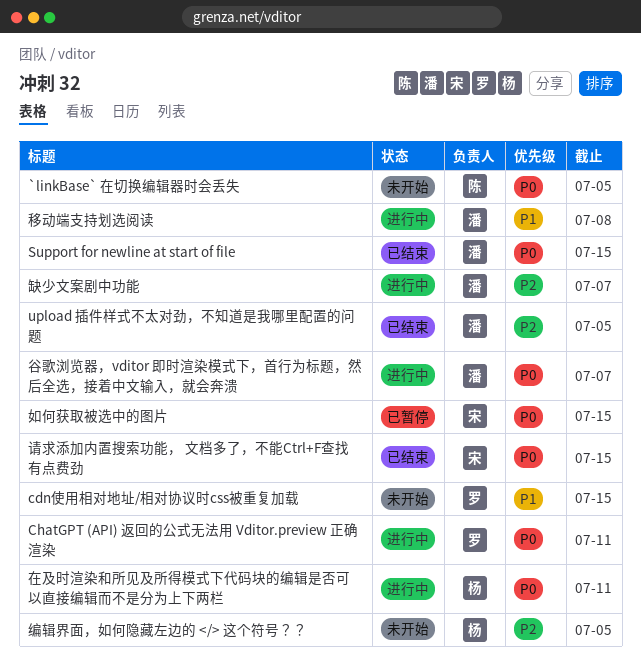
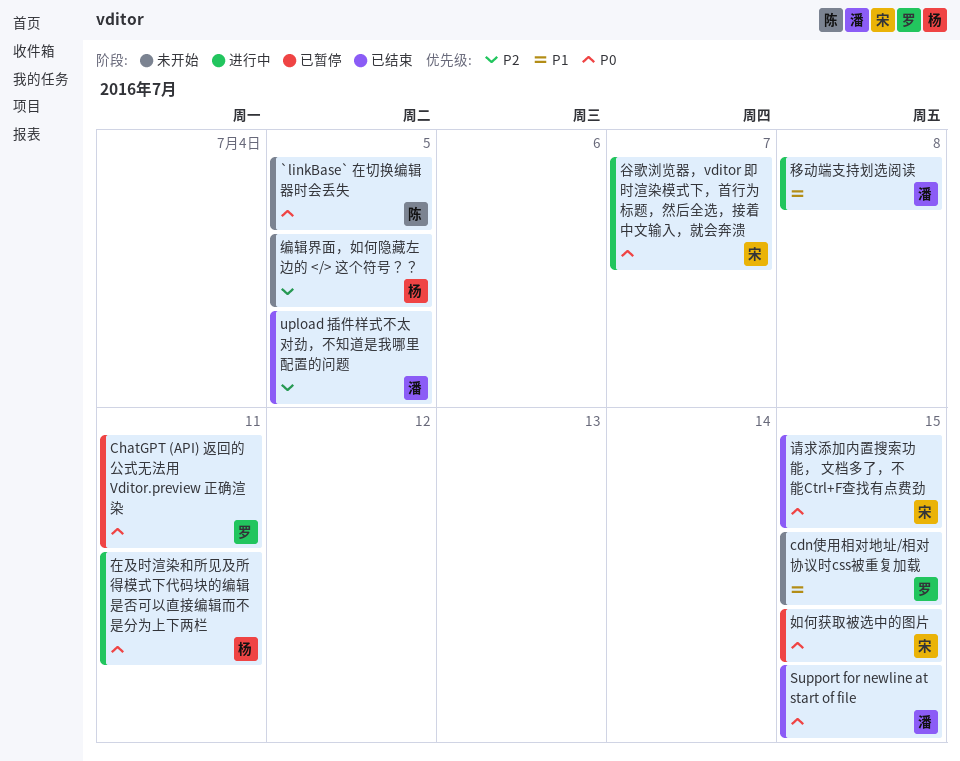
ChatGPT (API) 返回的公式无法用 Vditor.preview 正确渲染, status: 进行中 -> 已暂停
缺少文案剧中功能: present -> none
谷歌浏览器，vditor 即时渲染模式下，首行为标题，然后全选，接着中文输入，就会奔溃, owner: 潘 -> 宋

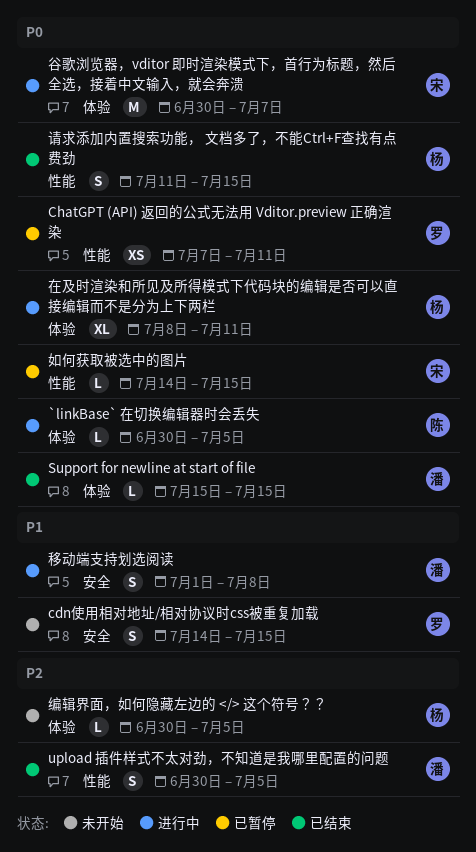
`linkBase` 在切换编辑器时会丢失, status: 未开始 -> 进行中
请求添加内置搜索功能， 文档多了，不能Ctrl+F查找有点费劲, owner: 宋 -> 杨

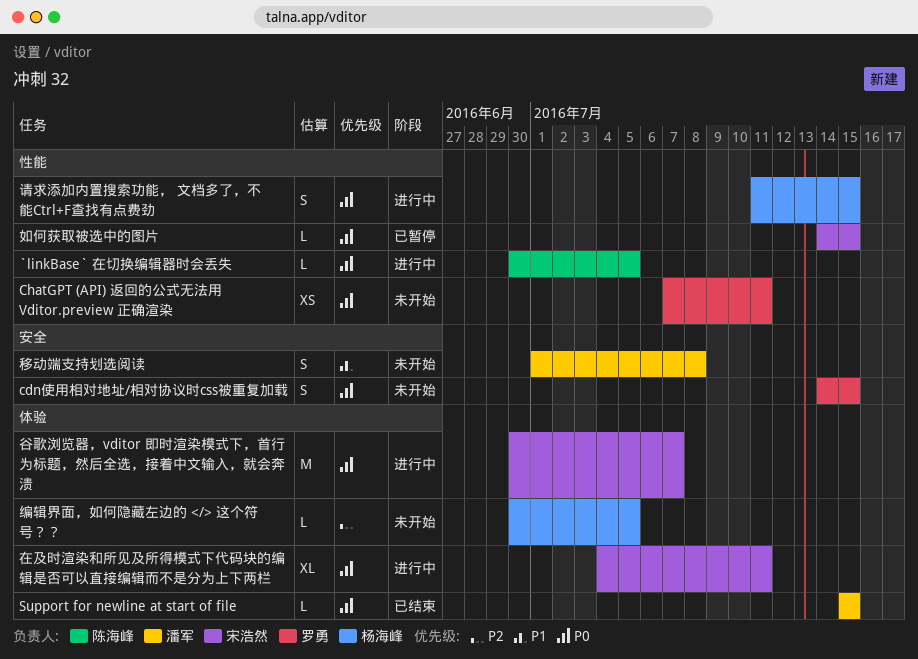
`linkBase` 在切换编辑器时会丢失, label: 体验 -> 性能
cdn使用相对地址/相对协议时css被重复加载, priority: P1 -> P0
ChatGPT (API) 返回的公式无法用 Vditor.preview 正确渲染, status: 已暂停 -> 未开始
upload 插件样式不太对劲，不知道是我哪里配置的问题: present -> none
在及时渲染和所见及所得模式下代码块的编辑是否可以直接编辑而不是分为上下两栏, owner: 杨海峰 -> 宋浩然
在及时渲染和所见及所得模式下代码块的编辑是否可以直接编辑而不是分为上下两栏, start: Jul 8 -> Jul 4
移动端支持划选阅读, status: 进行中 -> 未开始
请求添加内置搜索功能， 文档多了，不能Ctrl+F查找有点费劲, status: 已结束 -> 进行中

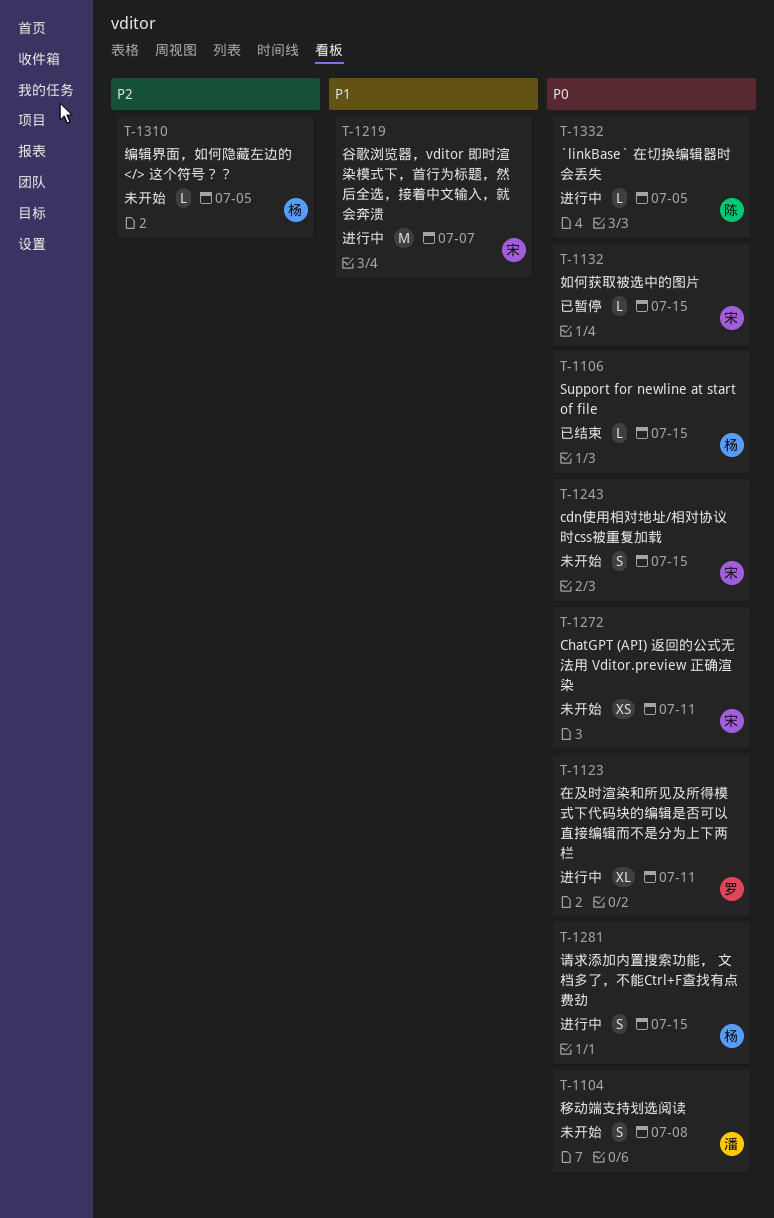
cdn使用相对地址/相对协议时css被重复加载, owner: 罗勇 -> 宋浩然
ChatGPT (API) 返回的公式无法用 Vditor.preview 正确渲染, owner: 罗勇 -> 宋浩然
Support for newline at start of file, owner: 潘军 -> 杨海峰
在及时渲染和所见及所得模式下代码块的编辑是否可以直接编辑而不是分为上下两栏, owner: 宋浩然 -> 罗勇
移动端支持划选阅读, priority: P1 -> P0
谷歌浏览器，vditor 即时渲染模式下，首行为标题，然后全选，接着中文输入，就会奔溃, priority: P0 -> P1

